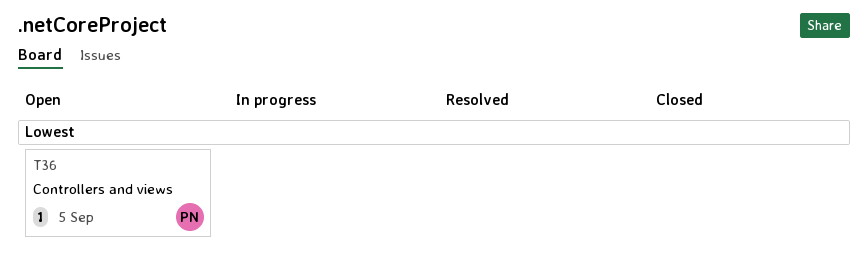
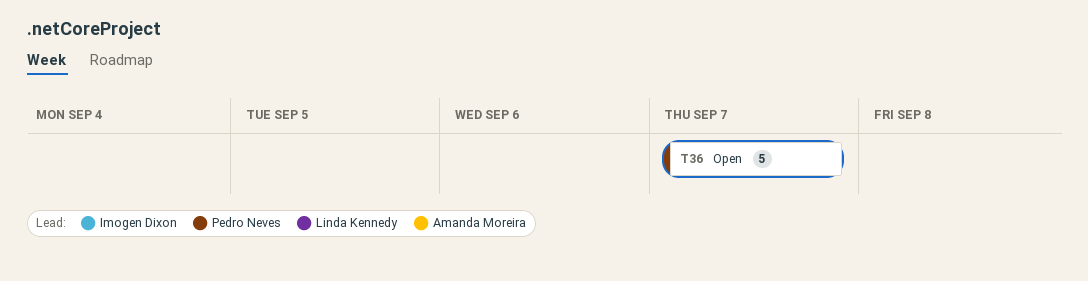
T36, estimate: 1 -> 5
T36, due: Sep 5 -> Sep 7

